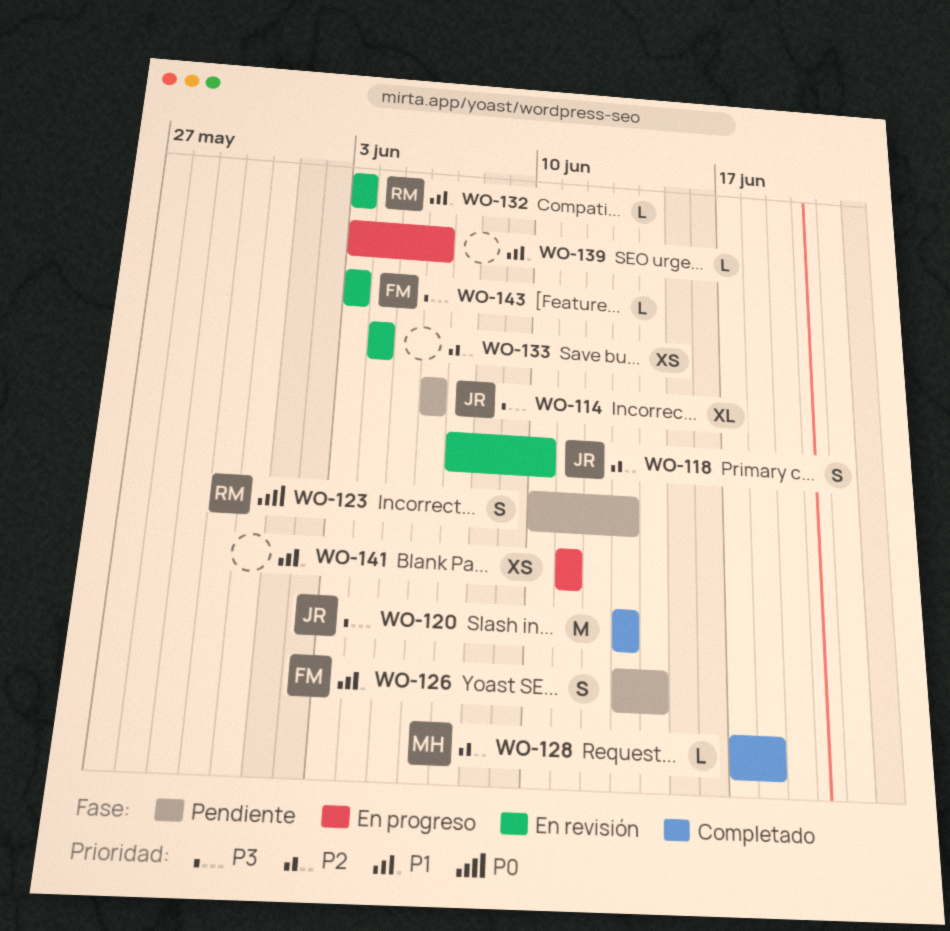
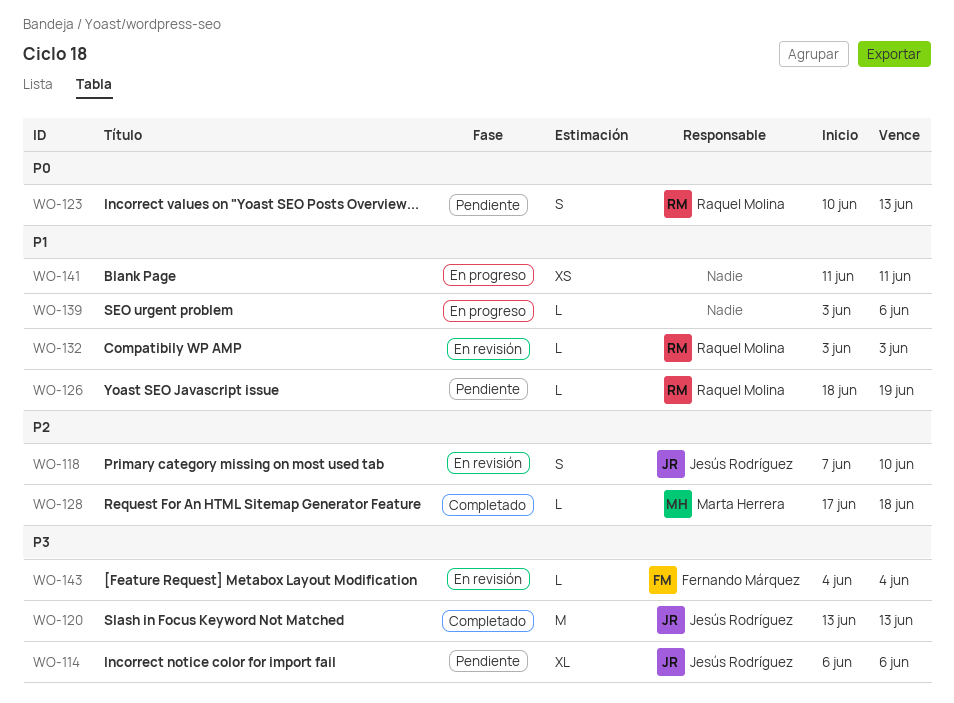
WO-126, owner: Fernando Márquez -> Raquel Molina
WO-126, estimate: S -> L
WO-126, start: Jun 13 -> Jun 18
WO-126, due: Jun 14 -> Jun 19
WO-133: present -> none
WO-143, start: Jun 3 -> Jun 4
WO-143, due: Jun 3 -> Jun 4

